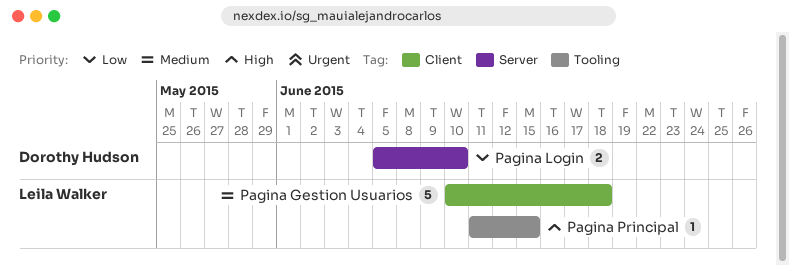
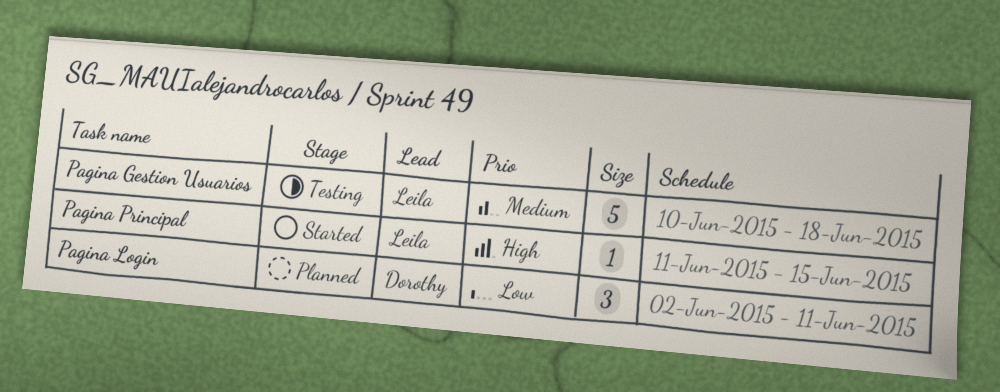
Pagina Login, estimate: 2 -> 3
Pagina Login, start: Jun 5 -> Jun 2
Pagina Login, due: Jun 10 -> Jun 11

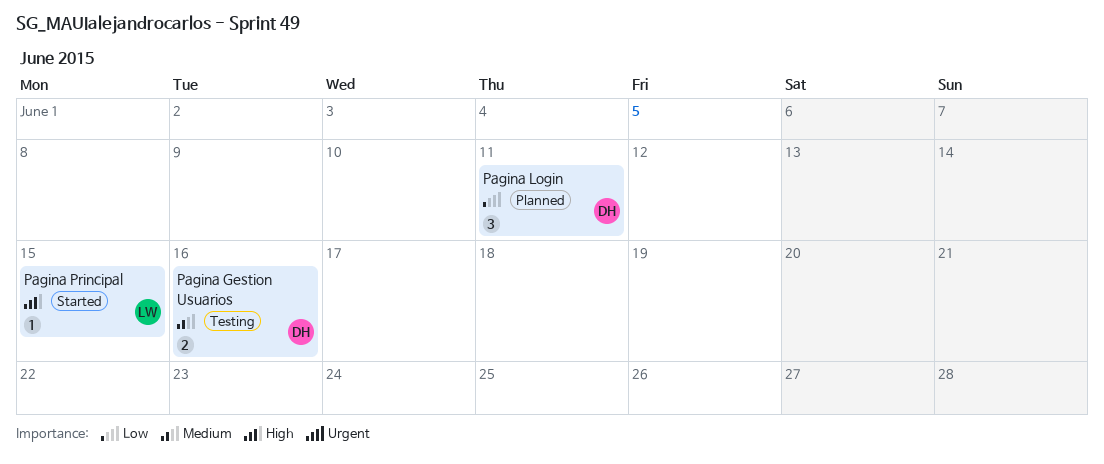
Pagina Gestion Usuarios, owner: Leila -> Dorothy
Pagina Gestion Usuarios, estimate: 5 -> 2
Pagina Gestion Usuarios, due: Jun 18 -> Jun 16

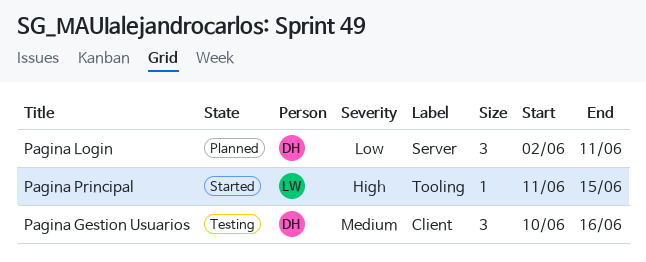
Pagina Gestion Usuarios, estimate: 2 -> 3

